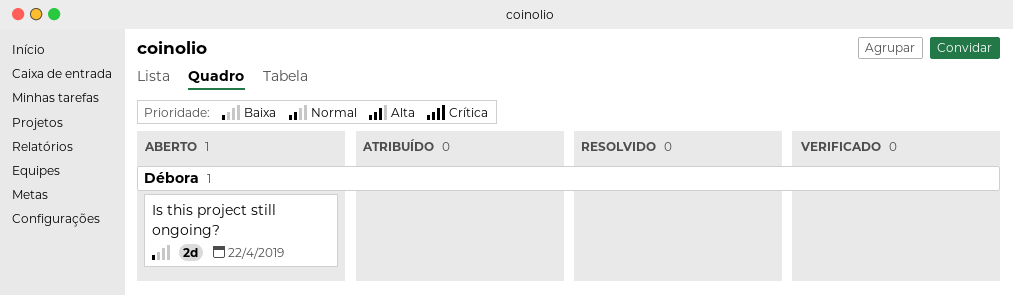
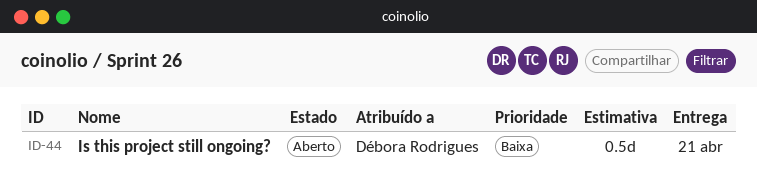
Is this project still ongoing?, estimate: 2d -> 0.5d
Is this project still ongoing?, due: Apr 22 -> Apr 21

